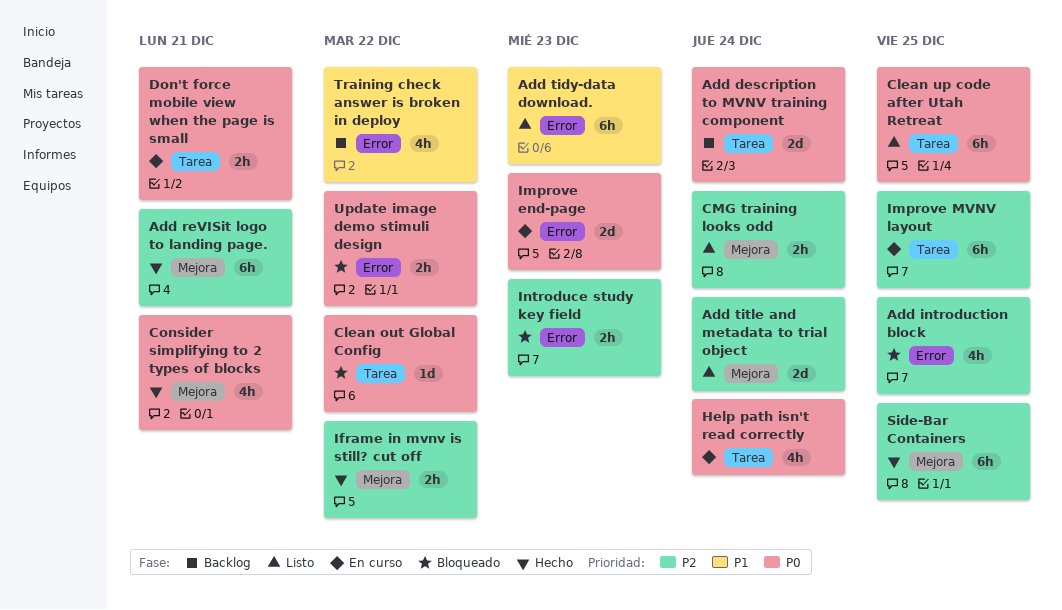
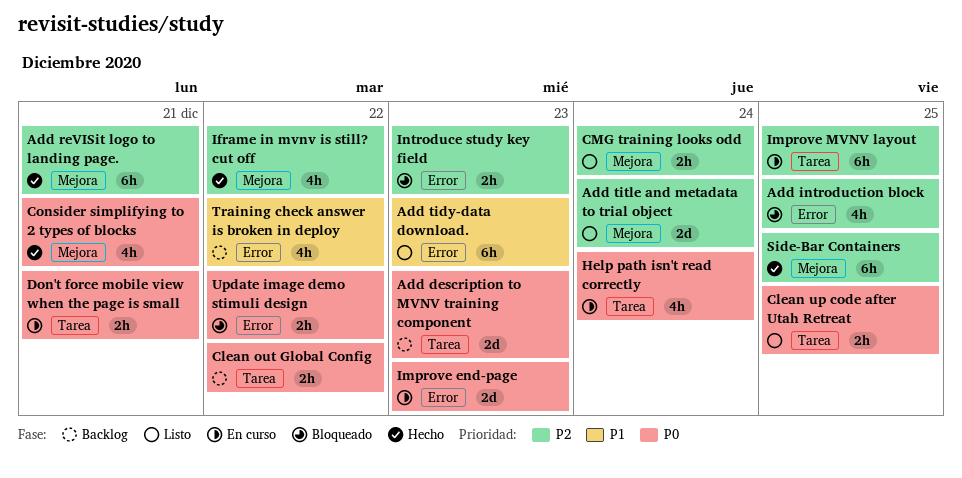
Add description to MVNV training component, due: Dec 24 -> Dec 23
Clean out Global Config, status: Bloqueado -> Backlog
Clean out Global Config, estimate: 1d -> 2h
Clean up code after Utah Retreat, estimate: 6h -> 2h
Iframe in mvnv is still? cut off, estimate: 2h -> 4h

